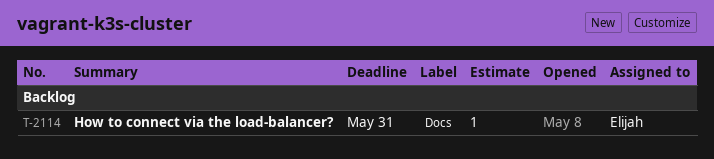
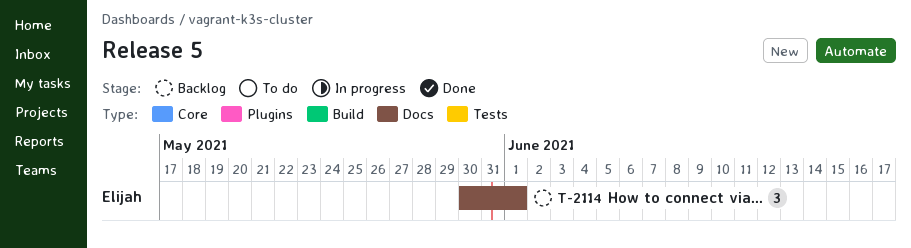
T-2114, estimate: 1 -> 3
T-2114, due: May 31 -> Jun 1

